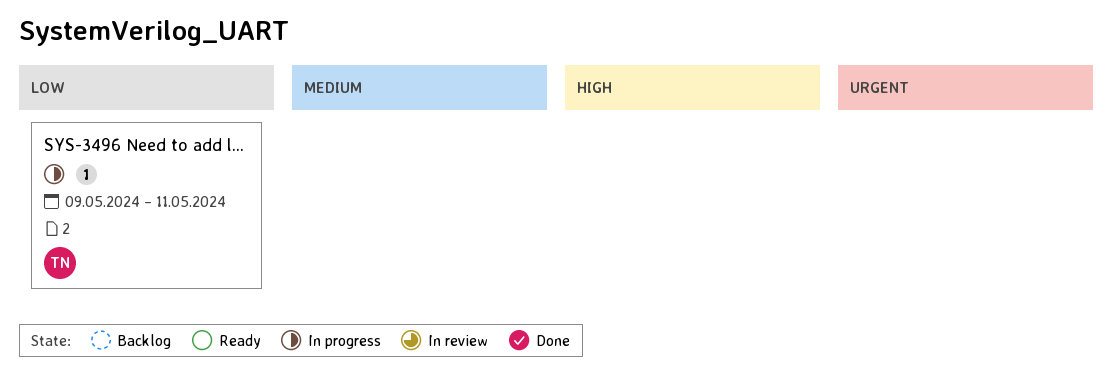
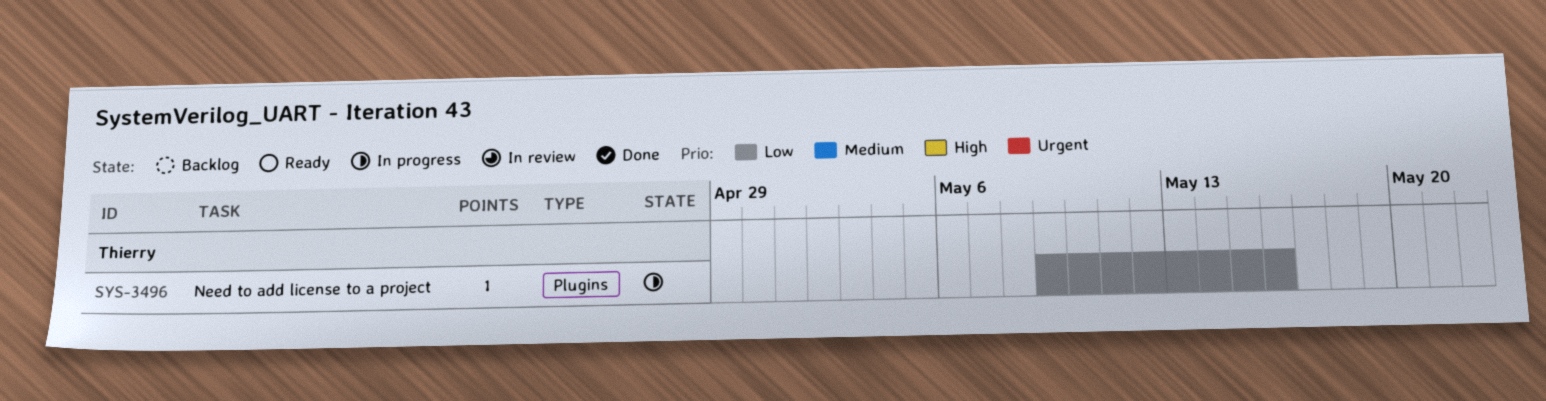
SYS-3496, due: May 11 -> May 16

